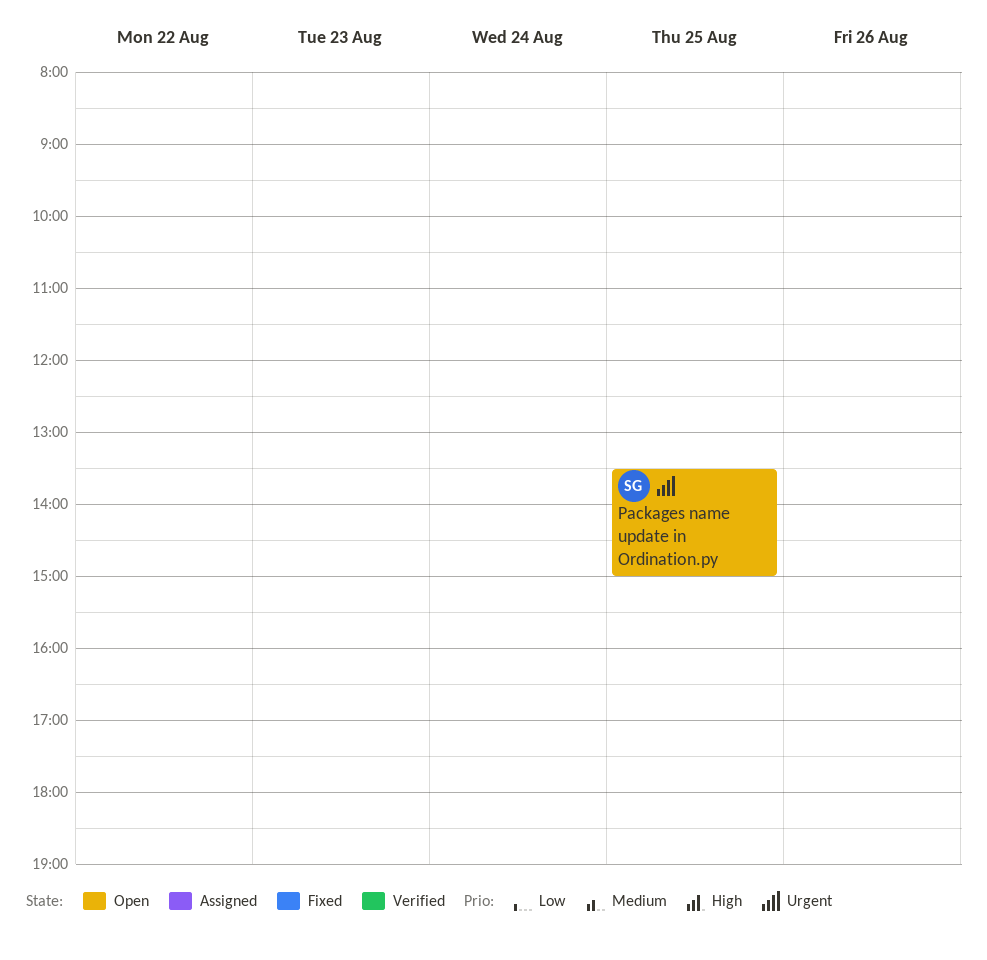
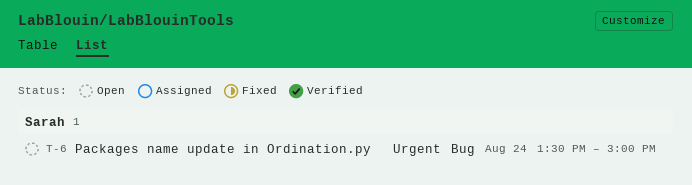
Packages name update in Ordination.py, day: Aug 25 -> Aug 24

